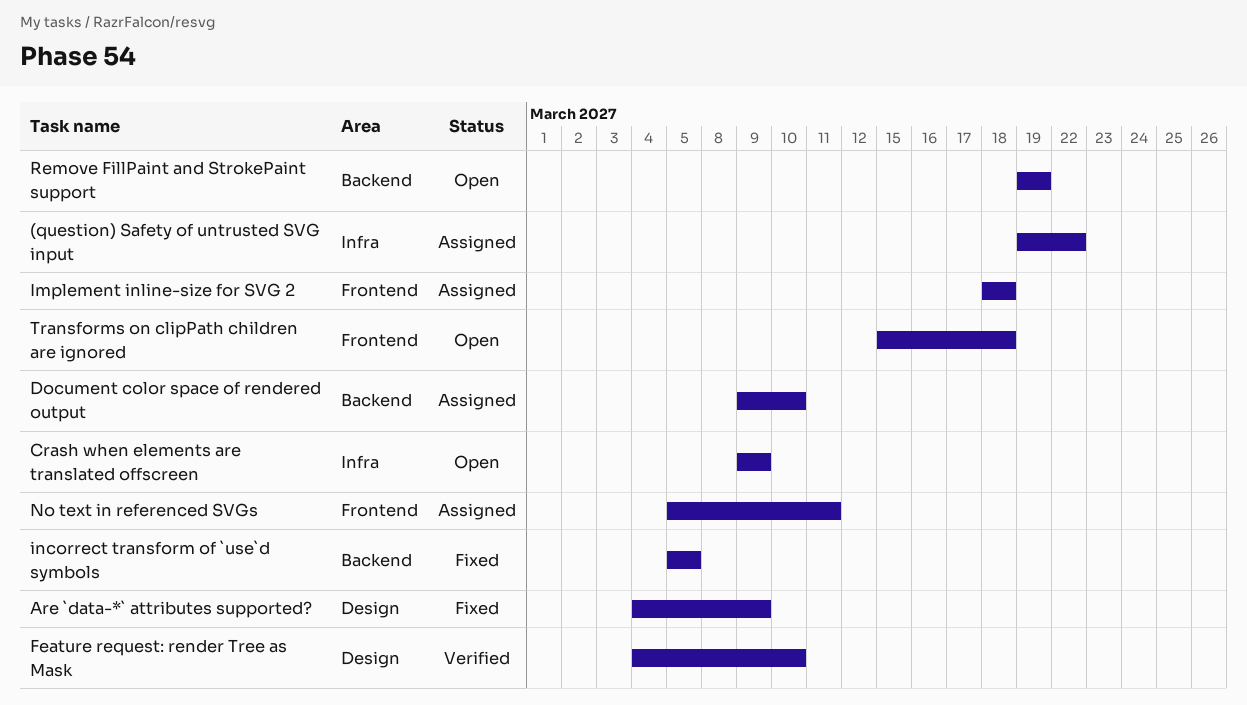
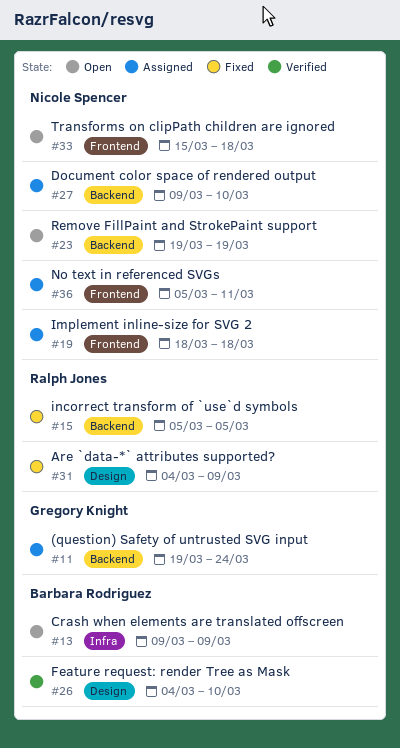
(question) Safety of untrusted SVG input, label: Infra -> Backend
(question) Safety of untrusted SVG input, due: Mar 22 -> Mar 24

